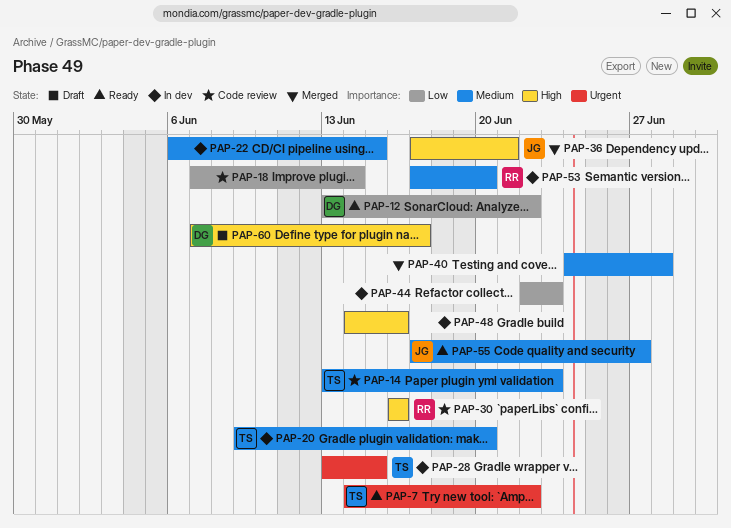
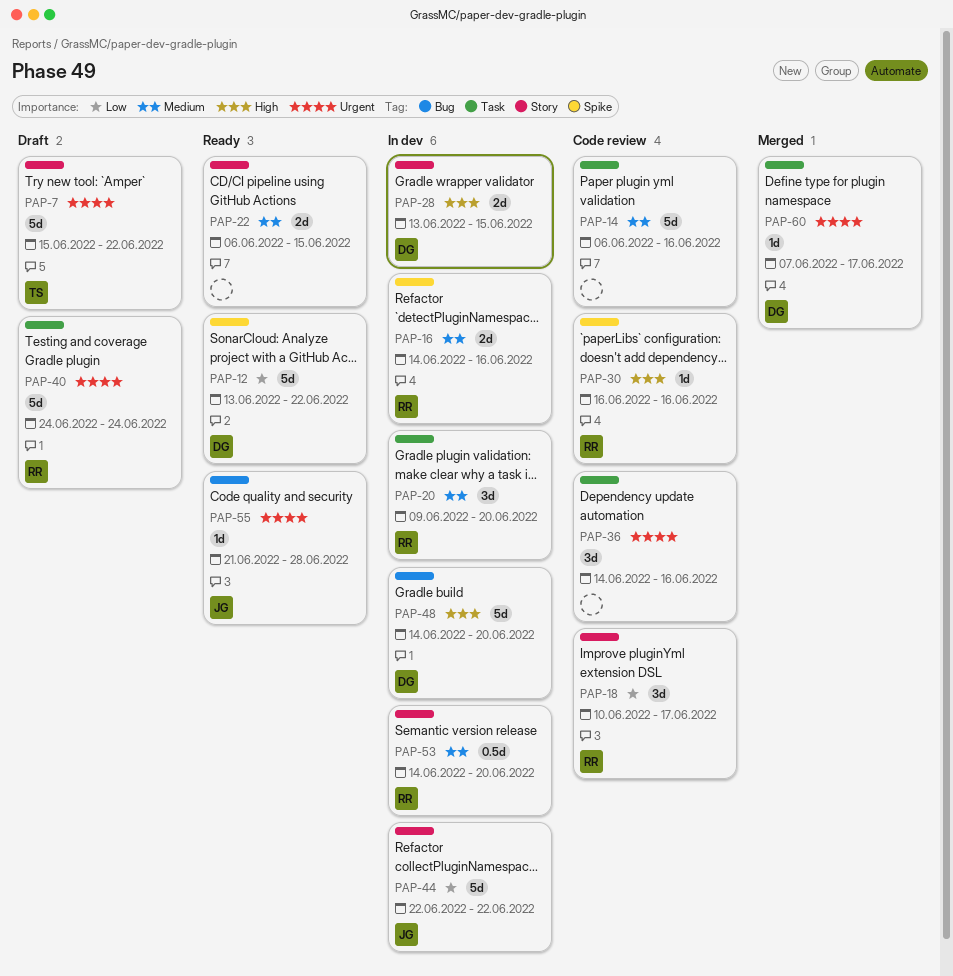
PAP-7, status: Ready -> Draft
PAP-7, start: Jun 14 -> Jun 15
PAP-14, owner: TS -> none
PAP-14, start: Jun 13 -> Jun 6
PAP-14, due: Jun 23 -> Jun 16
PAP-16: none -> present
PAP-18, owner: none -> RR
PAP-18, start: Jun 7 -> Jun 10
PAP-18, due: Jun 14 -> Jun 17
PAP-20, owner: TS -> RR
PAP-22, status: In dev -> Ready
PAP-28, owner: TS -> DG
PAP-28, priority: Urgent -> High
PAP-36, status: Merged -> Code review
PAP-36, owner: JG -> none
PAP-36, priority: High -> Urgent
PAP-36, start: Jun 17 -> Jun 14
PAP-36, due: Jun 21 -> Jun 16
PAP-40, status: Merged -> Draft
PAP-40, owner: none -> RR
PAP-40, priority: Medium -> Urgent
PAP-40, due: Jun 28 -> Jun 24
PAP-44, owner: none -> JG
PAP-44, due: Jun 23 -> Jun 22
PAP-48, owner: none -> DG
PAP-48, due: Jun 16 -> Jun 20
PAP-53, start: Jun 17 -> Jun 14
PAP-55, priority: Medium -> Urgent
PAP-55, start: Jun 17 -> Jun 21
PAP-55, due: Jun 27 -> Jun 28
PAP-60, status: Draft -> Merged
PAP-60, priority: High -> Urgent

